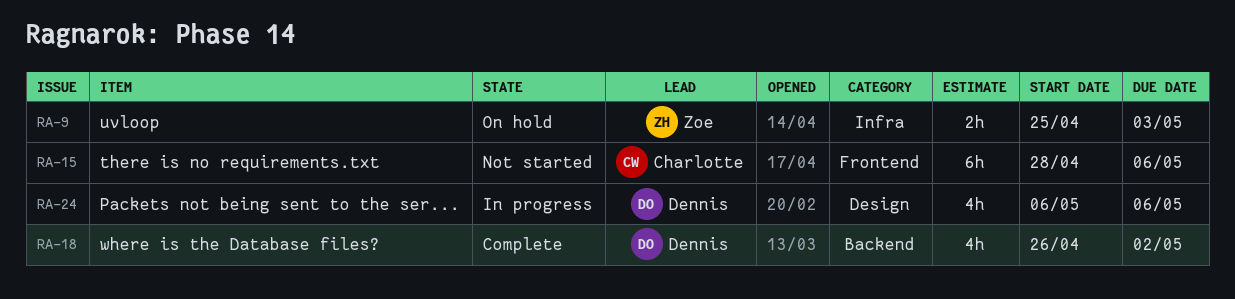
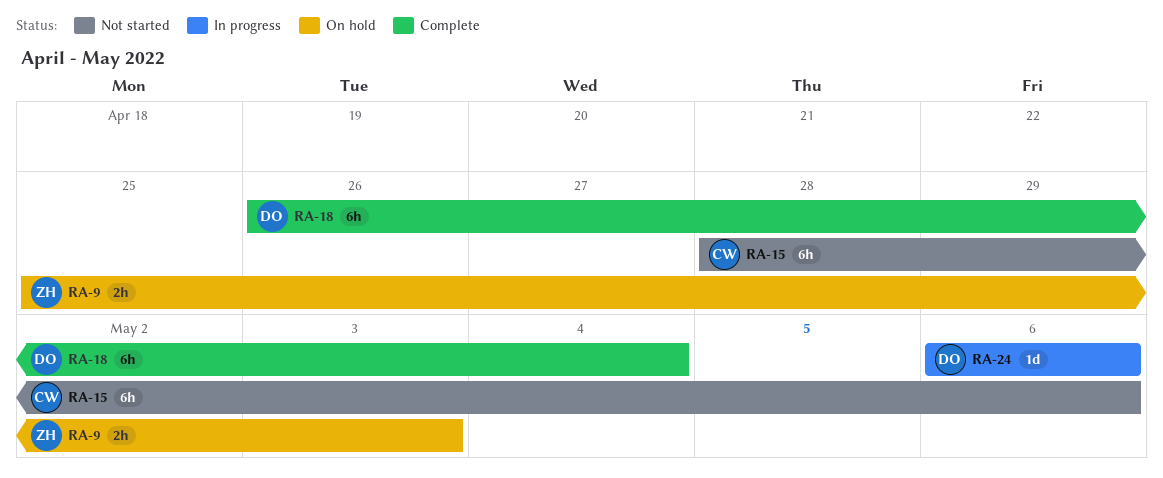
RA-18, estimate: 4h -> 6h
RA-18, due: May 2 -> May 4
RA-24, estimate: 4h -> 1d

